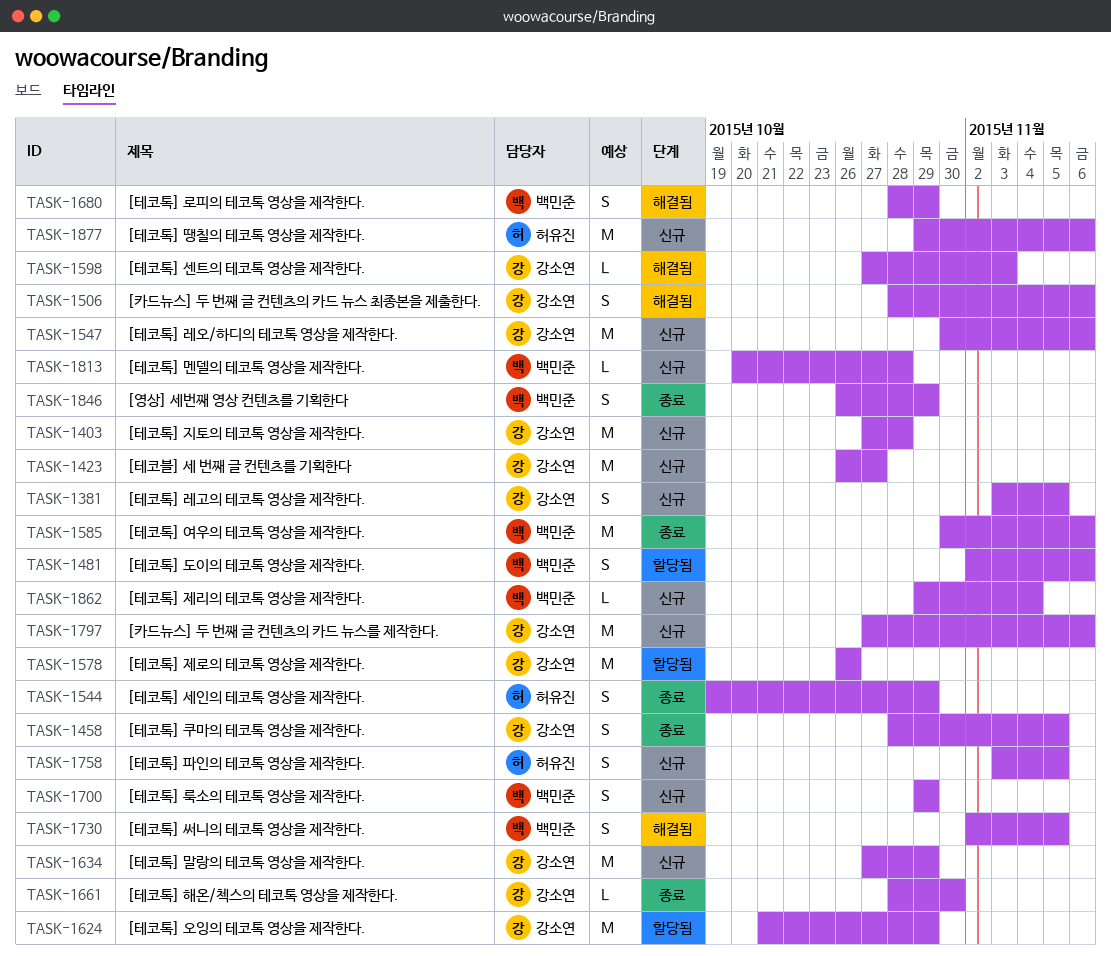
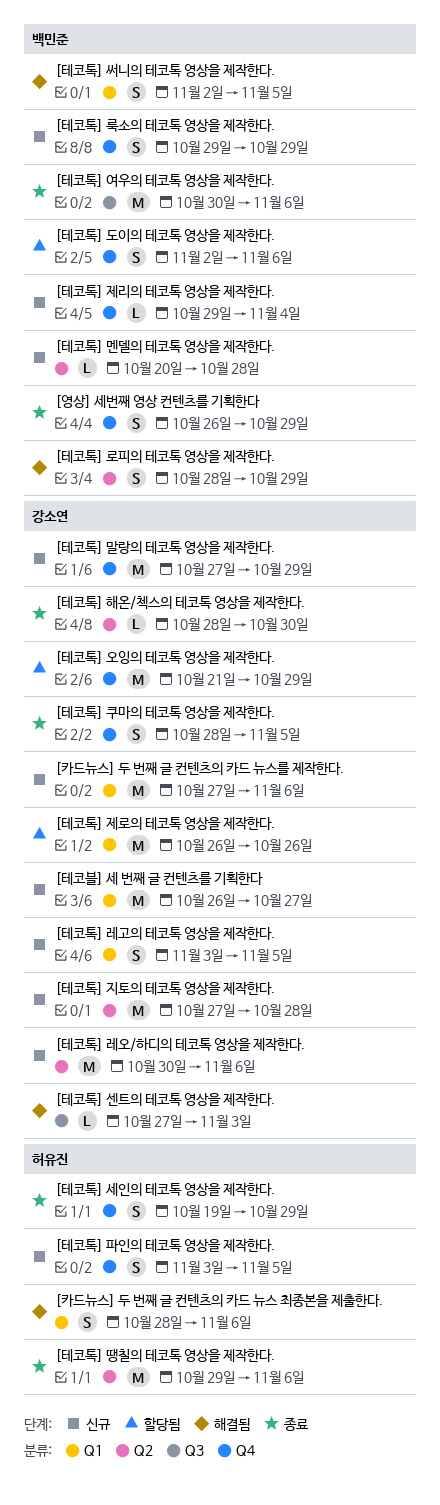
[카드뉴스] 두 번째 글 컨텐츠의 카드 뉴스 최종본을 제출한다., owner: 강소연 -> 허유진
[테코톡] 땡칠의 테코톡 영상을 제작한다., status: 신규 -> 종료

